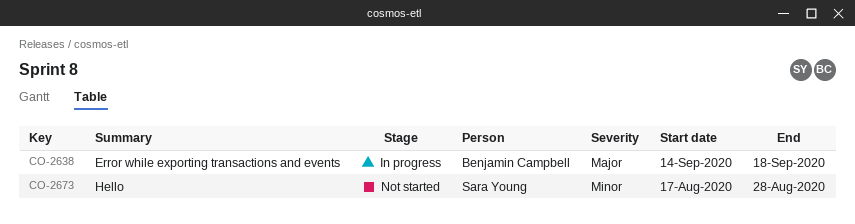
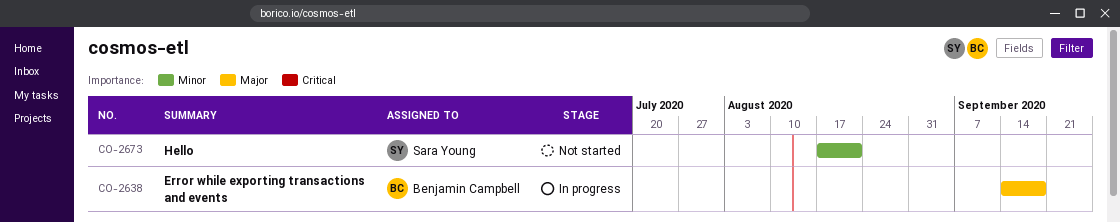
CO-2673, due: Aug 28 -> Aug 21

